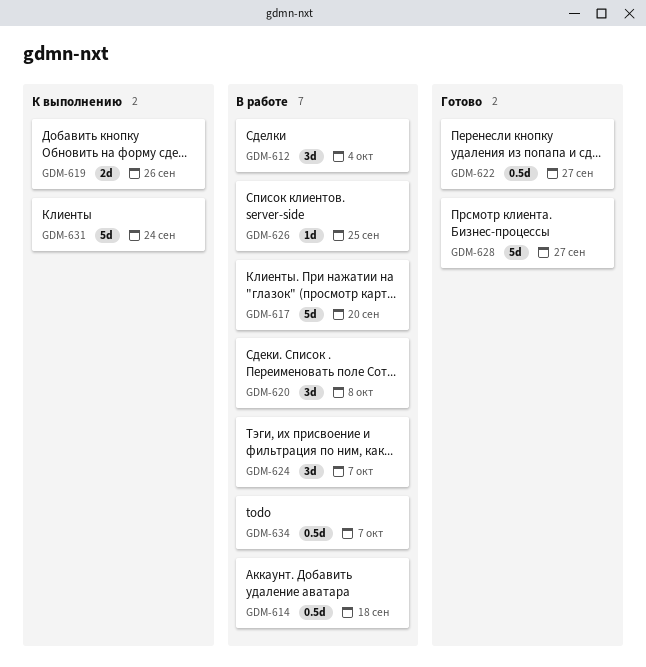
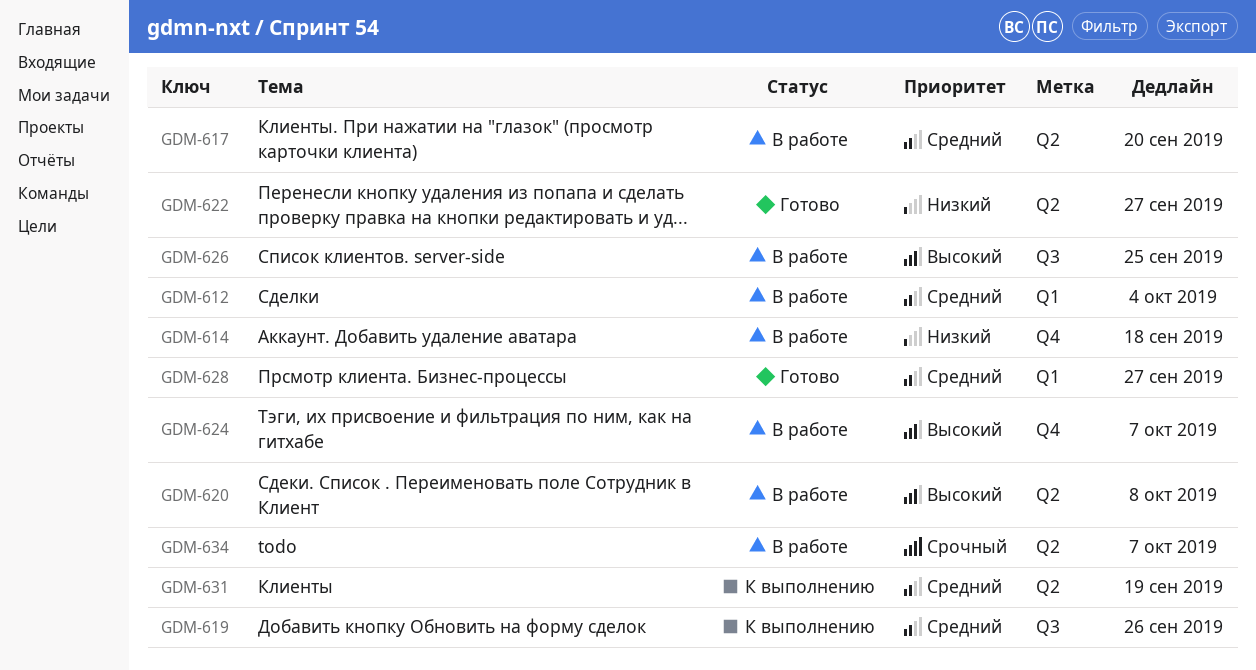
GDM-631, due: Sep 24 -> Sep 19

